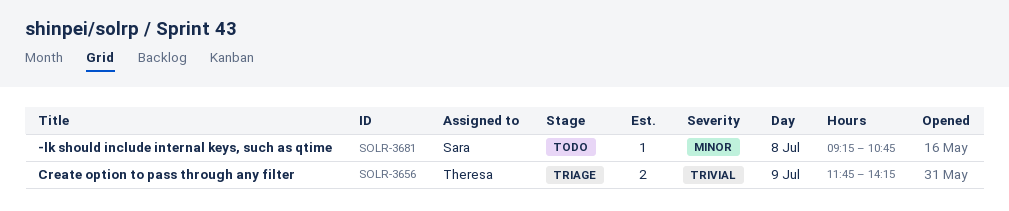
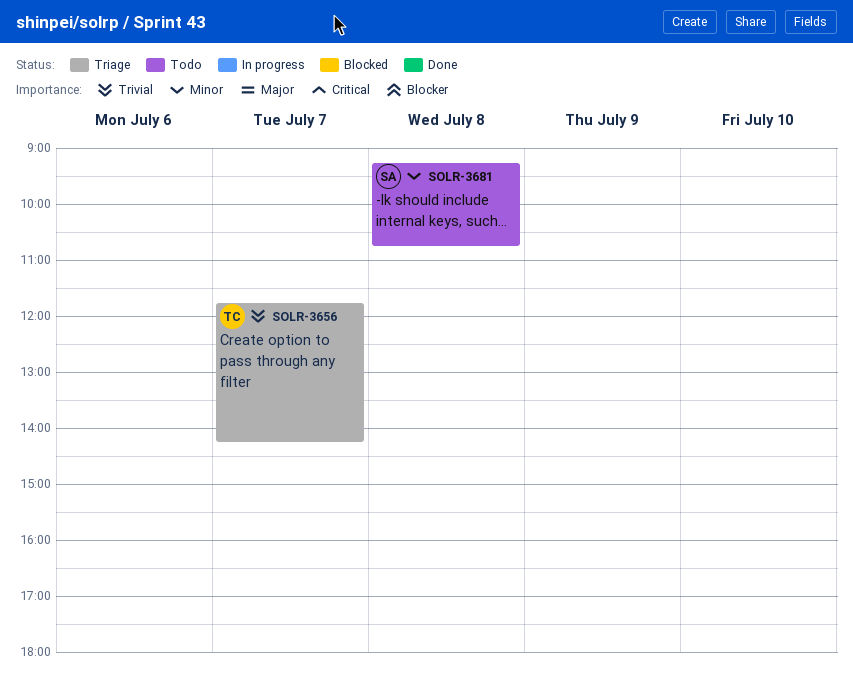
SOLR-3656, day: Jul 9 -> Jul 7

